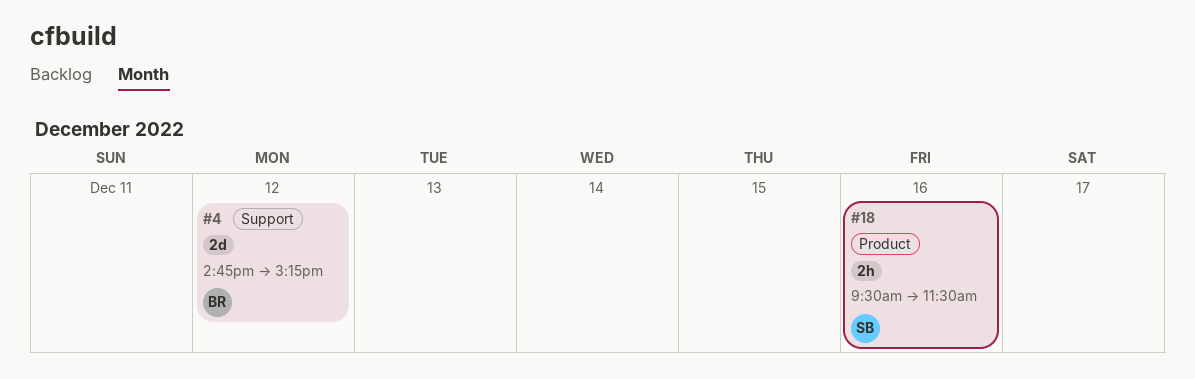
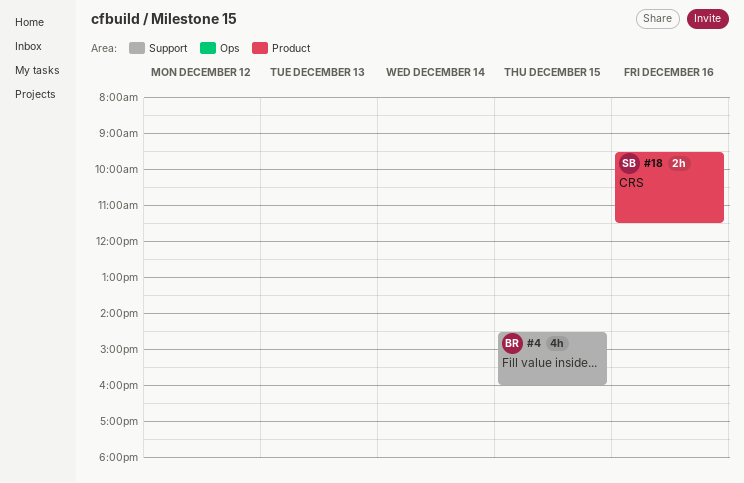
#4, estimate: 2d -> 4h
#4, day: Dec 12 -> Dec 15
#4, begins: 14:45 -> 14:30
#4, ends: 15:15 -> 16:00

